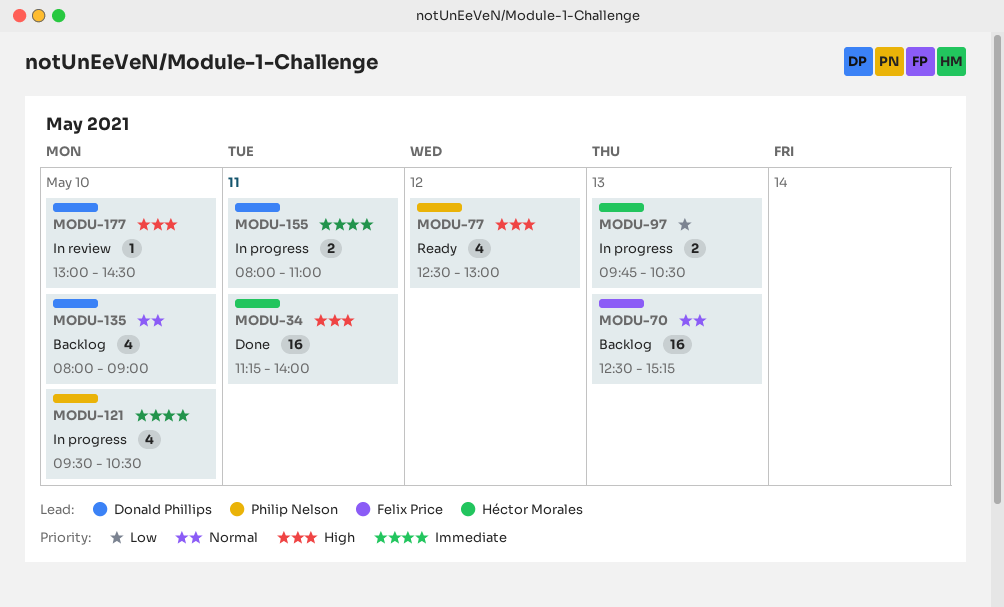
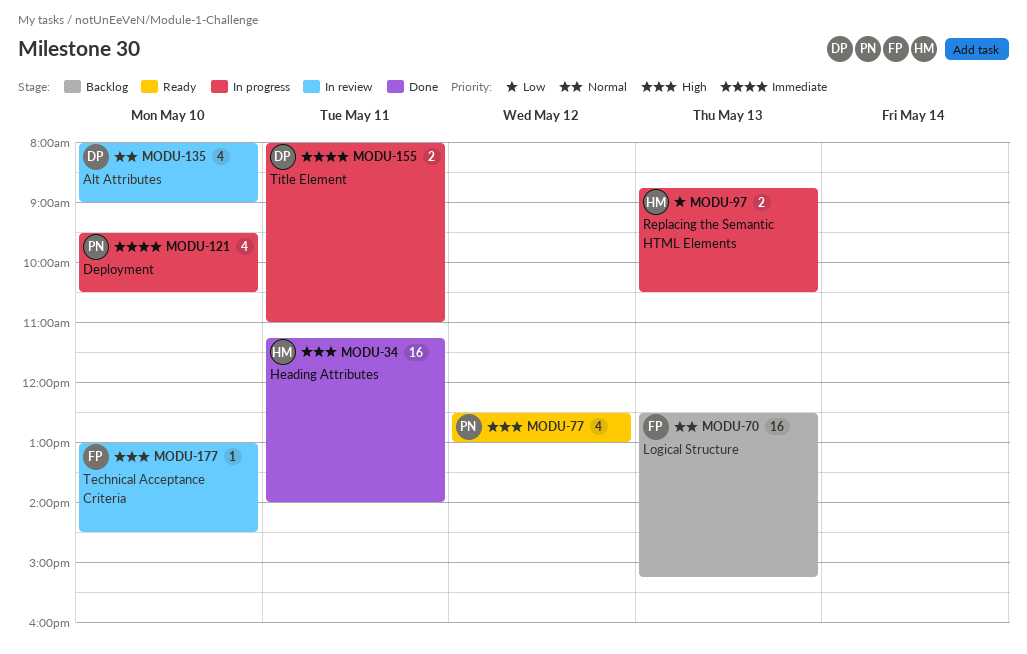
MODU-97, begins: 09:45 -> 08:45
MODU-135, status: Backlog -> In review
MODU-177, owner: Donald Phillips -> Felix Price

